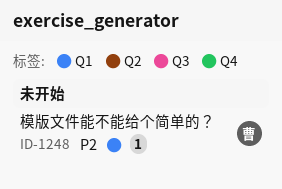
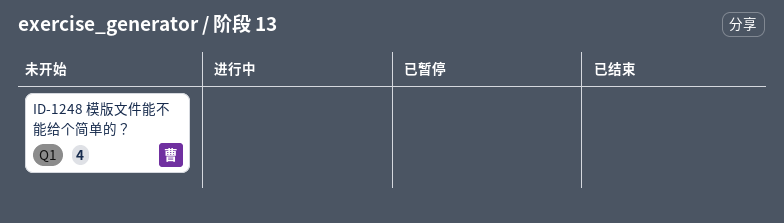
ID-1248, estimate: 1 -> 4

